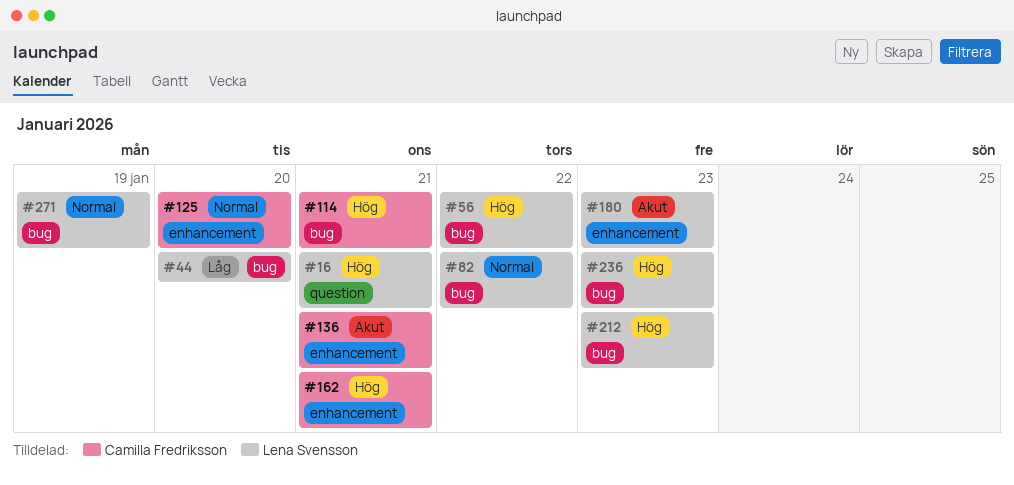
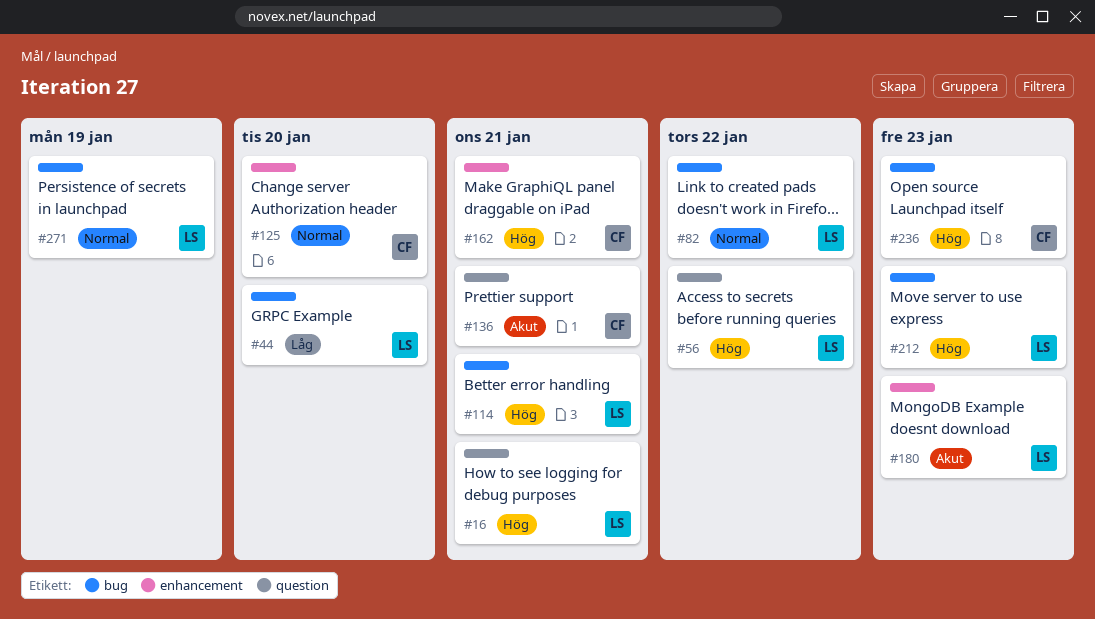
#56, label: bug -> question
#114, owner: Camilla Fredriksson -> Lena Svensson
#136, label: enhancement -> question
#236, owner: Lena Svensson -> Camilla Fredriksson

